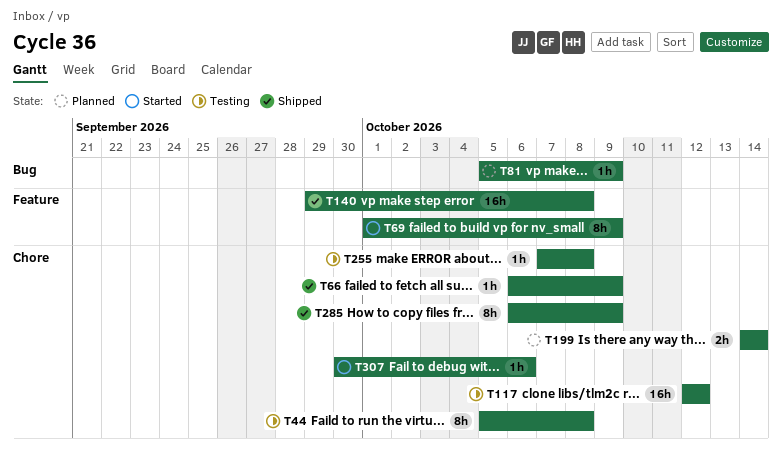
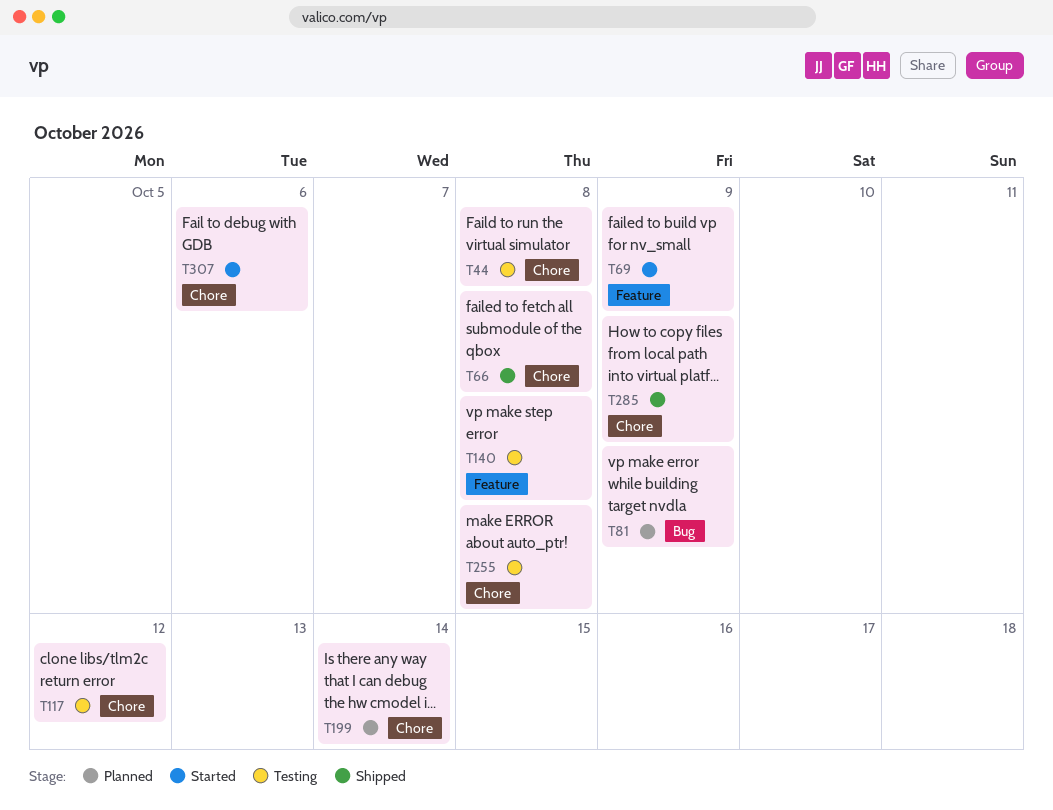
T66, due: Oct 9 -> Oct 8
T140, status: Shipped -> Testing

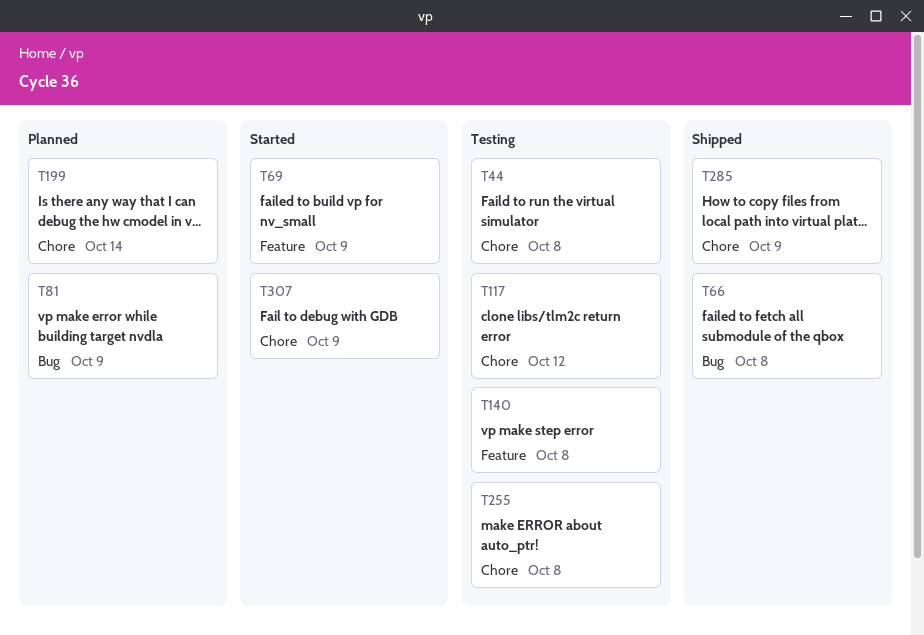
T66, label: Chore -> Bug
T307, due: Oct 6 -> Oct 9

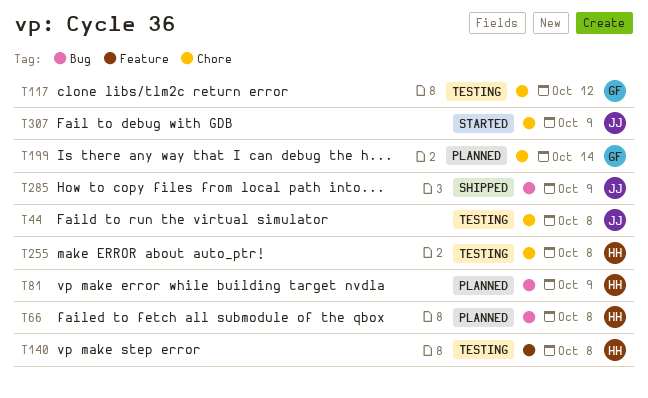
T66, status: Shipped -> Planned
T69: present -> none
T285, label: Chore -> Bug

